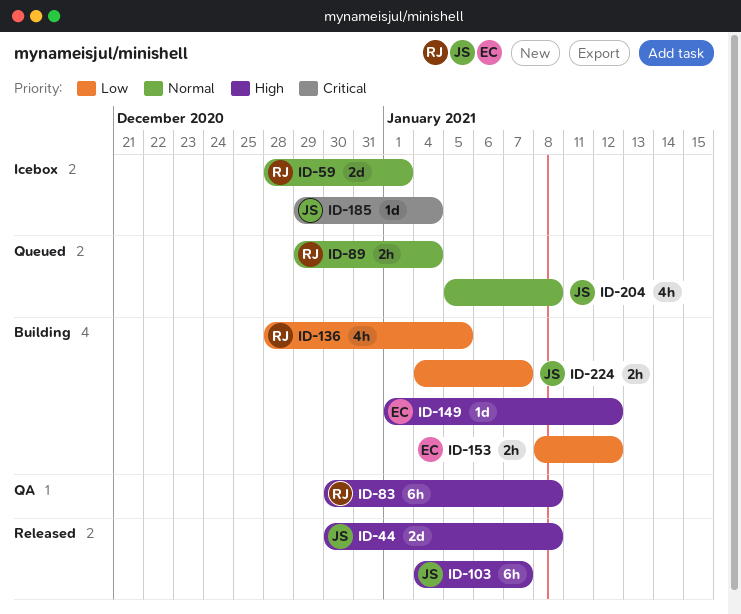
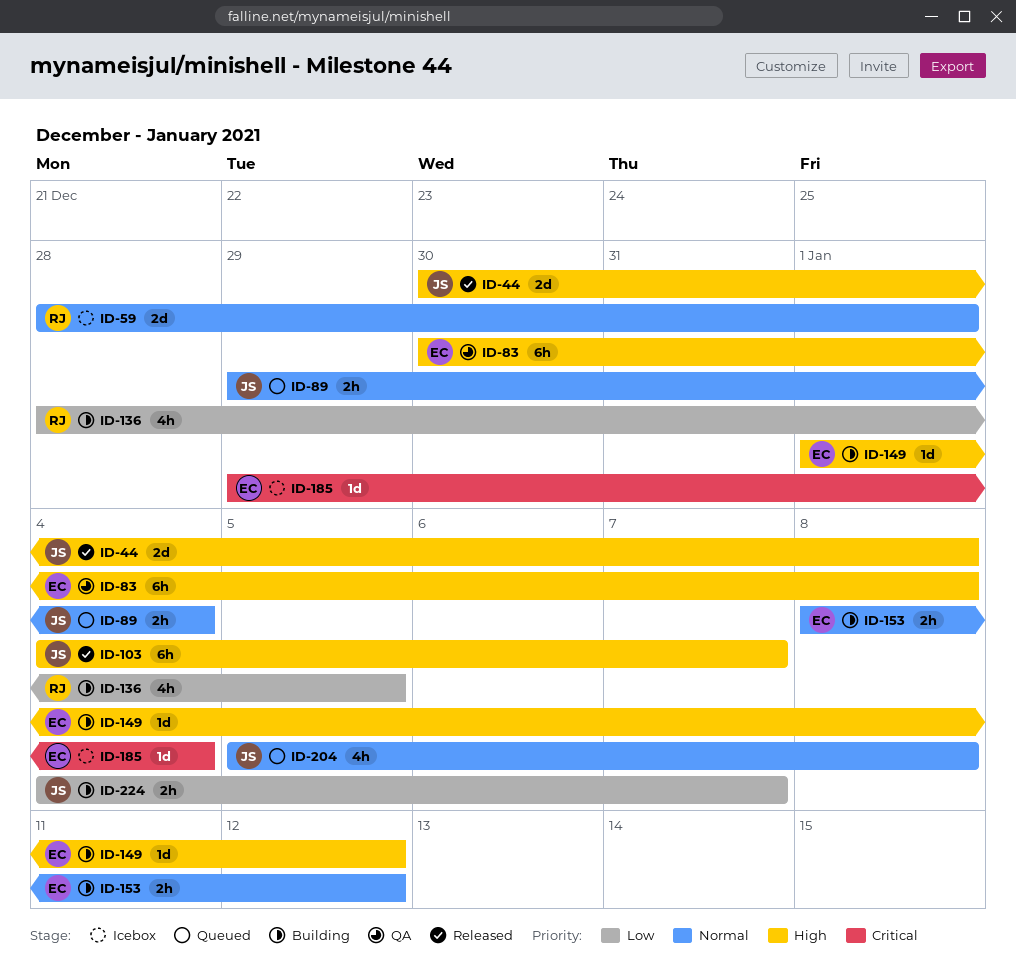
ID-83, owner: RJ -> EC
ID-89, owner: RJ -> JS
ID-153, priority: Low -> Normal
ID-185, owner: JS -> EC

